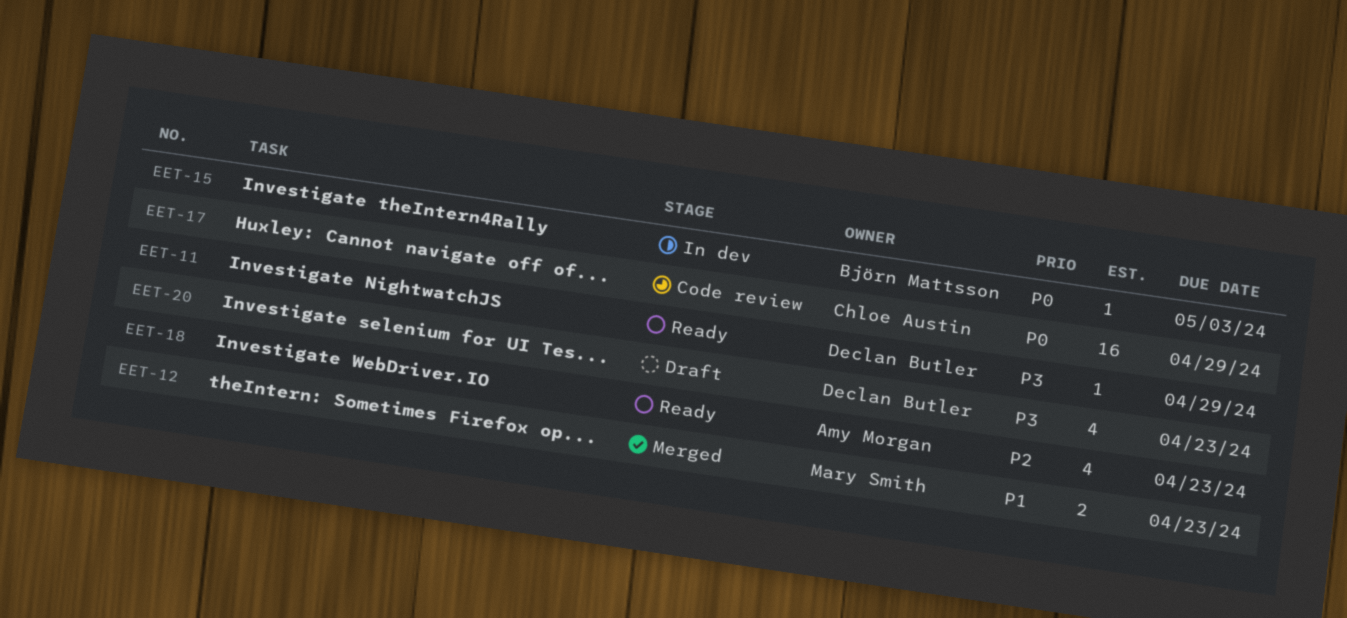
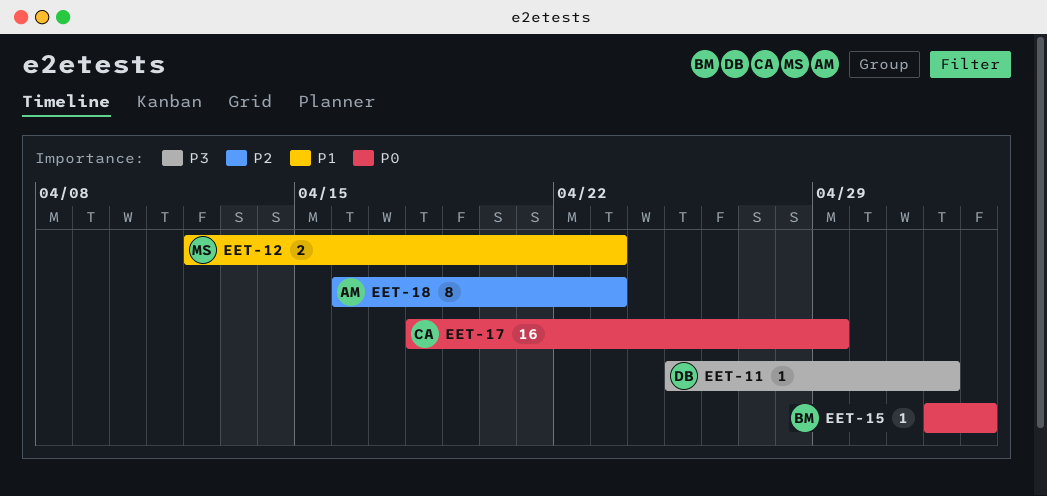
EET-11, due: Apr 29 -> May 2
EET-18, estimate: 4 -> 8
EET-20: present -> none

